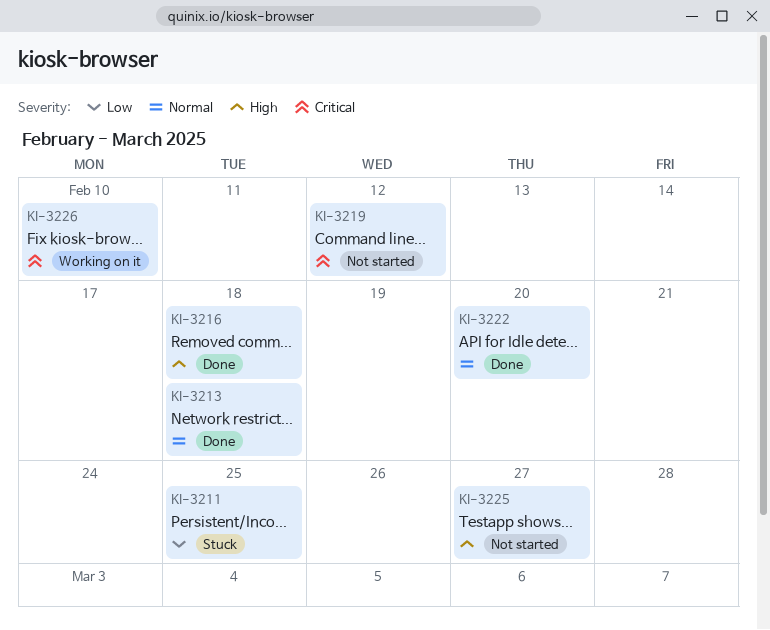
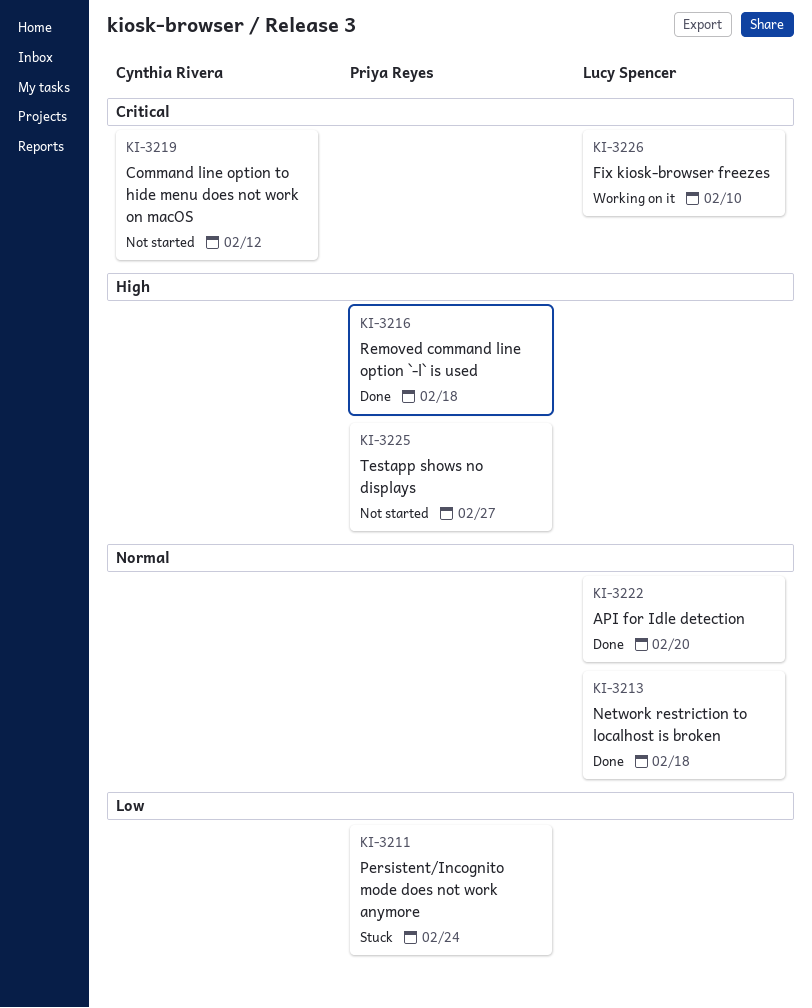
KI-3211, due: Feb 25 -> Feb 24

